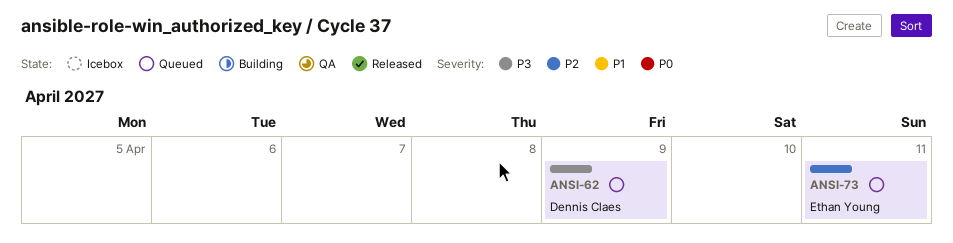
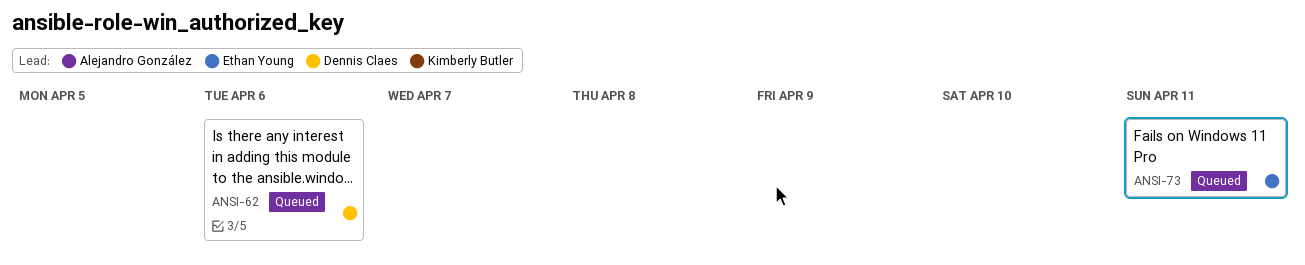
ANSI-62, due: Apr 9 -> Apr 6

